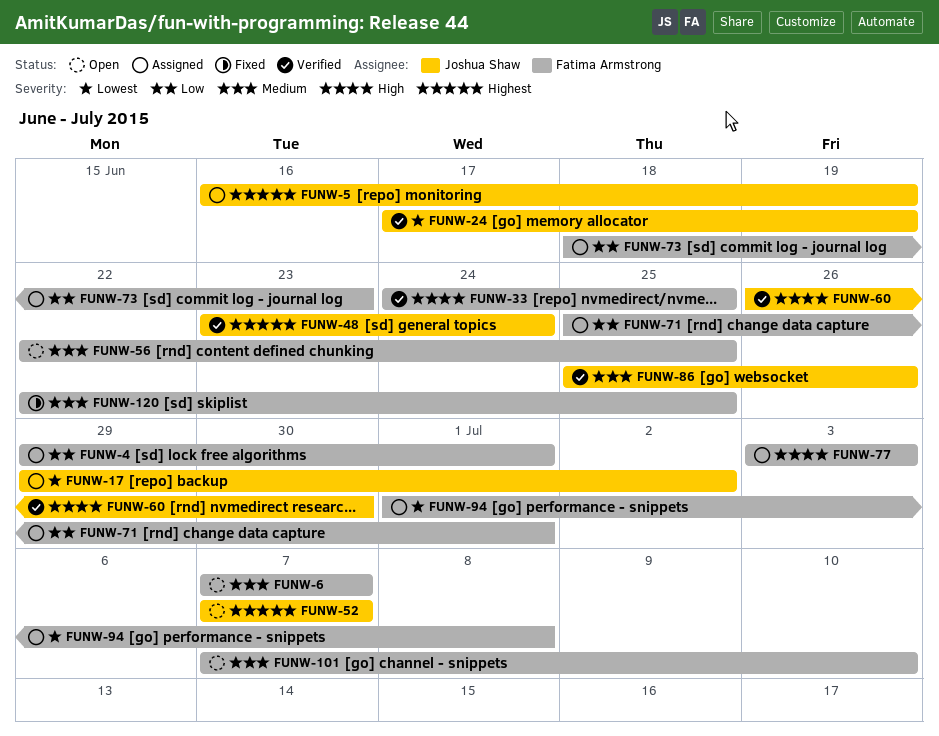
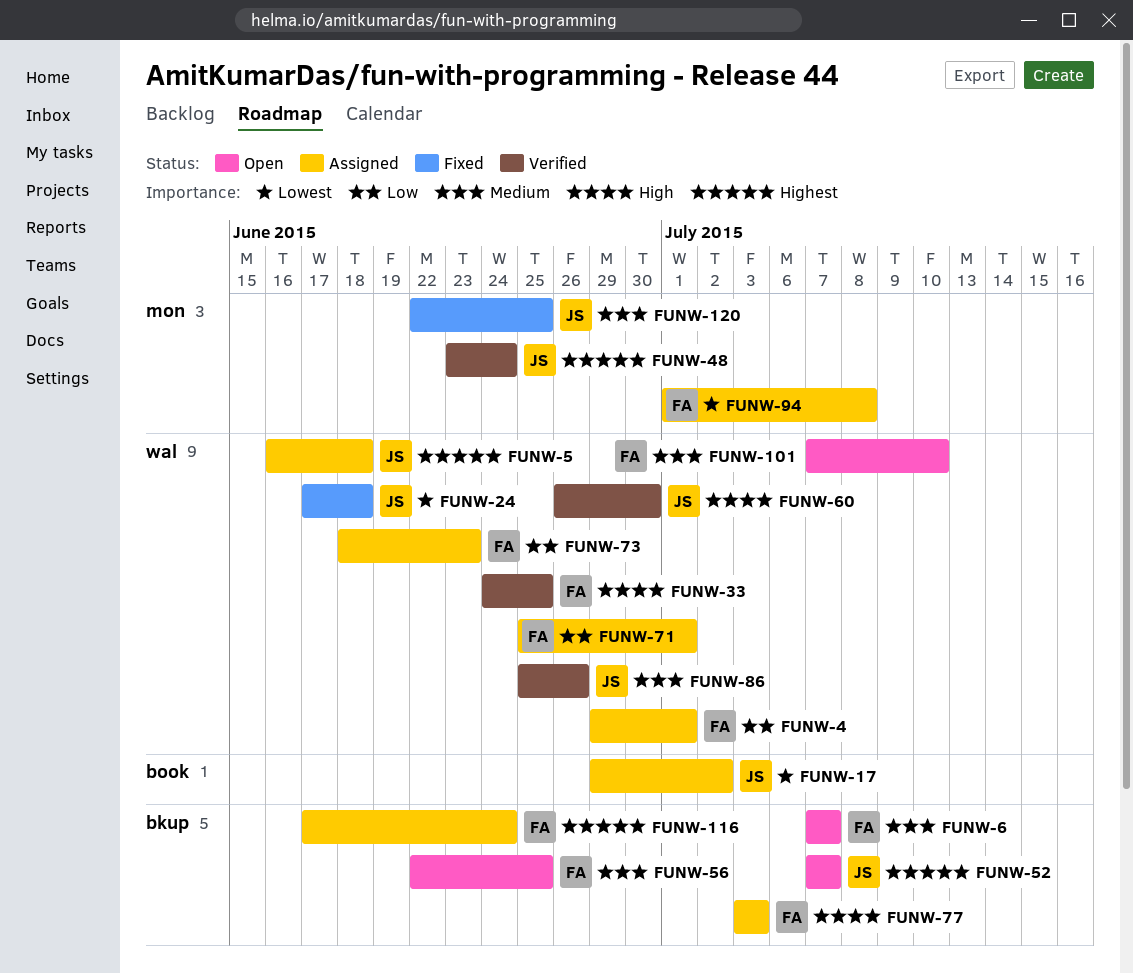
FUNW-5, due: Jun 19 -> Jun 18
FUNW-24, status: Verified -> Fixed
FUNW-24, due: Jun 19 -> Jun 18
FUNW-116: none -> present
FUNW-120, owner: Fatima Armstrong -> Joshua Shaw

